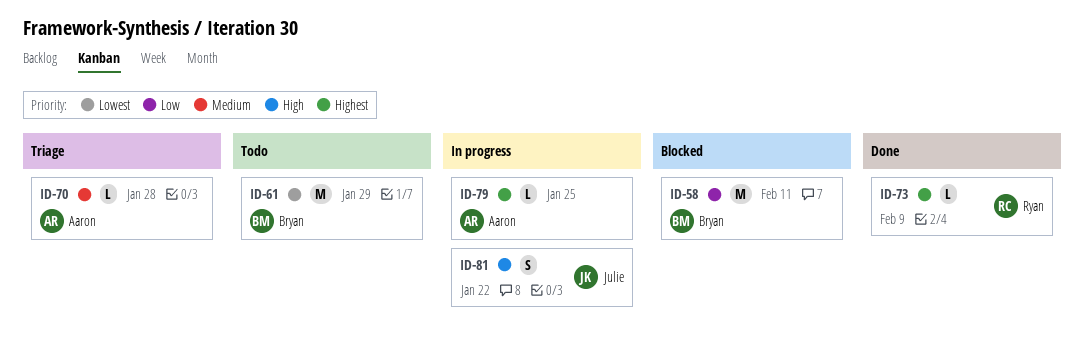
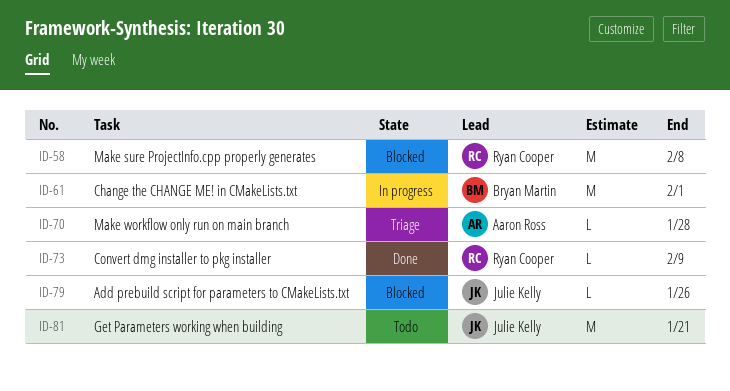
ID-58, owner: Bryan Martin -> Ryan Cooper
ID-58, due: Feb 11 -> Feb 8
ID-61, status: Todo -> In progress
ID-61, due: Jan 29 -> Feb 1
ID-79, status: In progress -> Blocked
ID-79, owner: Aaron Ross -> Julie Kelly
ID-79, due: Jan 25 -> Jan 26
ID-81, status: In progress -> Todo
ID-81, estimate: S -> M
ID-81, due: Jan 22 -> Jan 21

